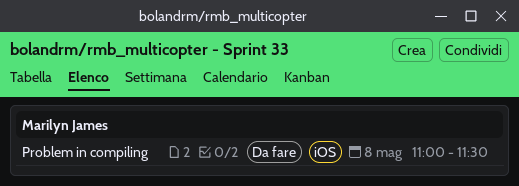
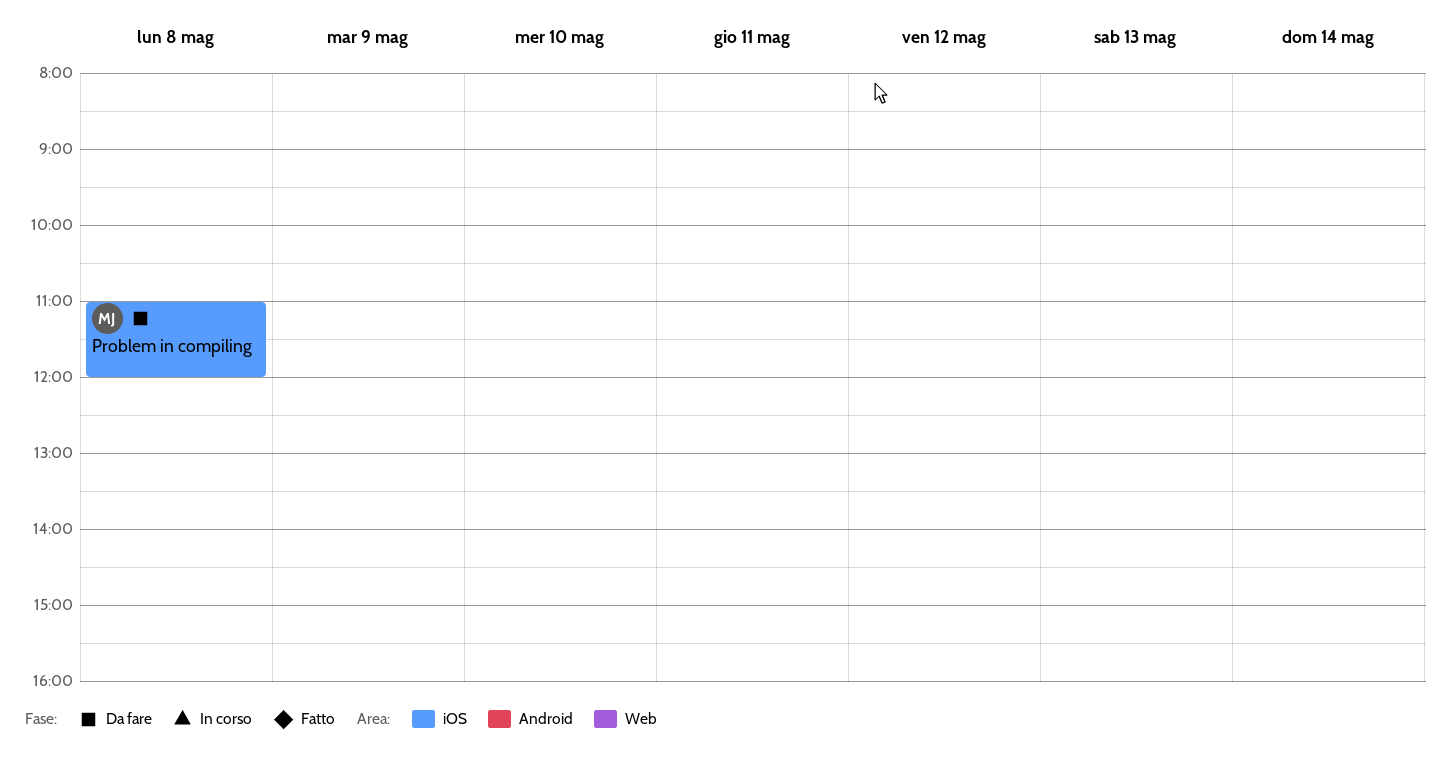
Problem in compiling, ends: 11:30 -> 12:00

